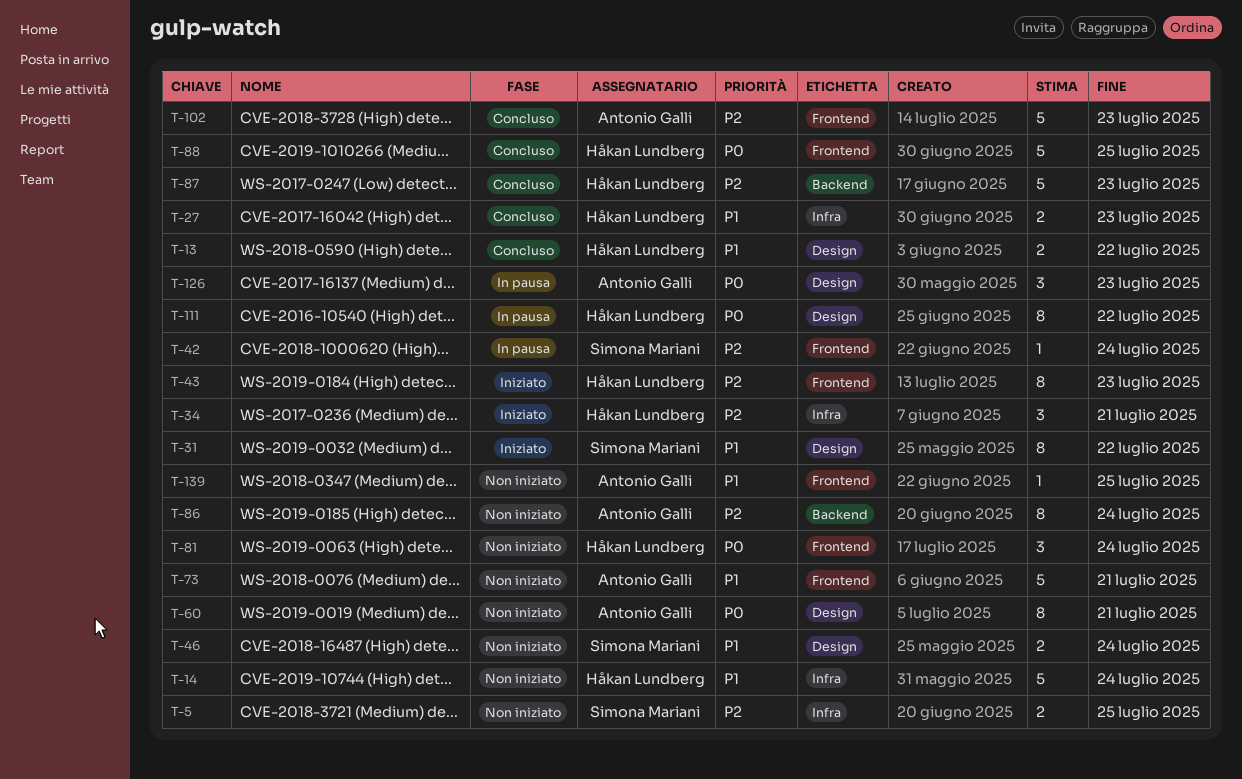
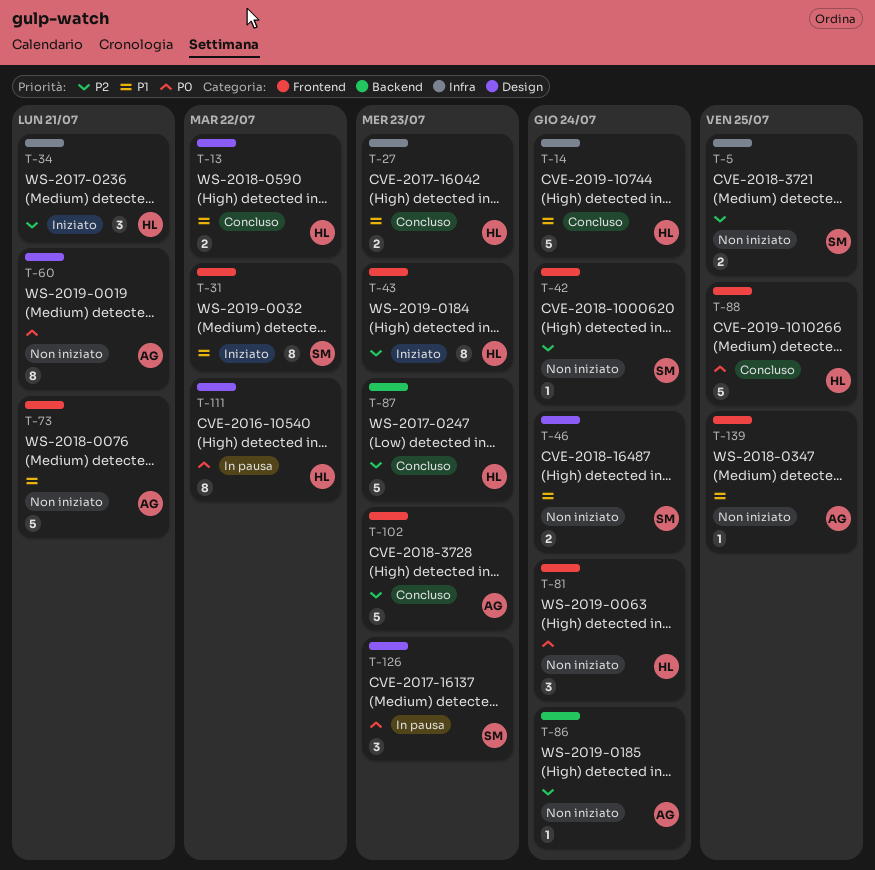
T-14, status: Non iniziato -> Concluso
T-31, label: Design -> Frontend
T-42, status: In pausa -> Non iniziato
T-86, estimate: 8 -> 1
T-126, owner: Antonio Galli -> Simona Mariani

